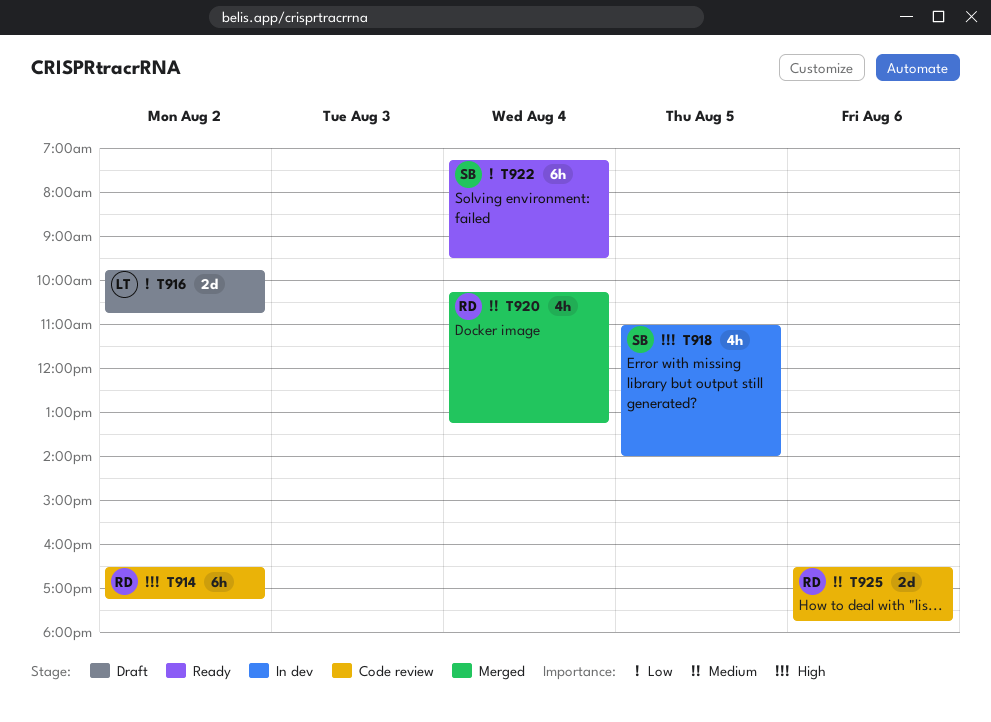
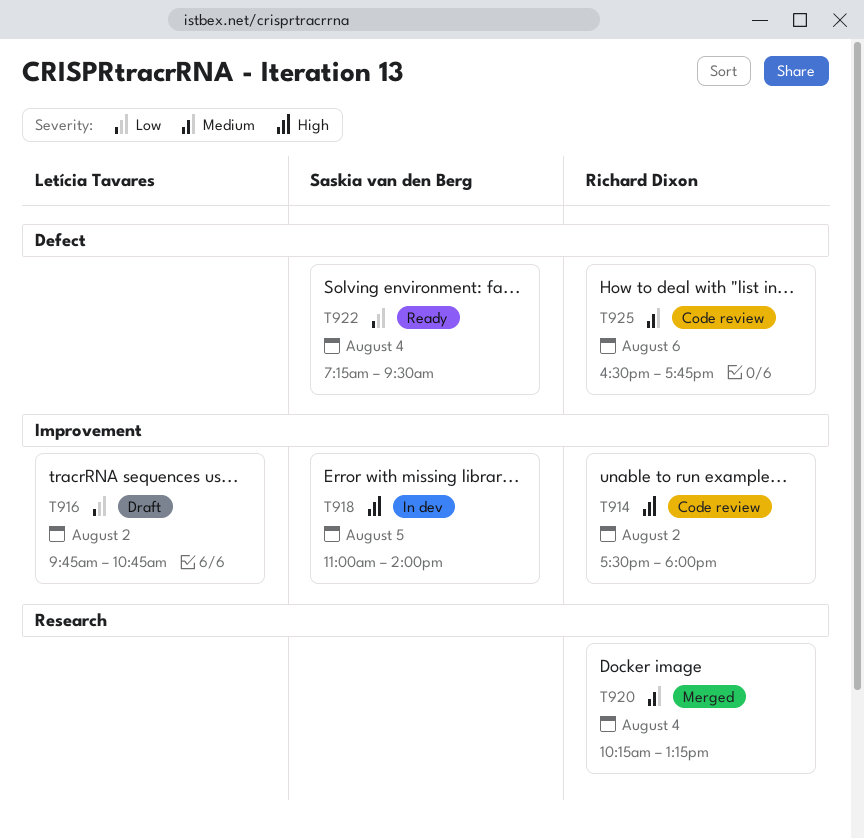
T914, begins: 16:30 -> 17:30
T914, ends: 17:15 -> 18:00

